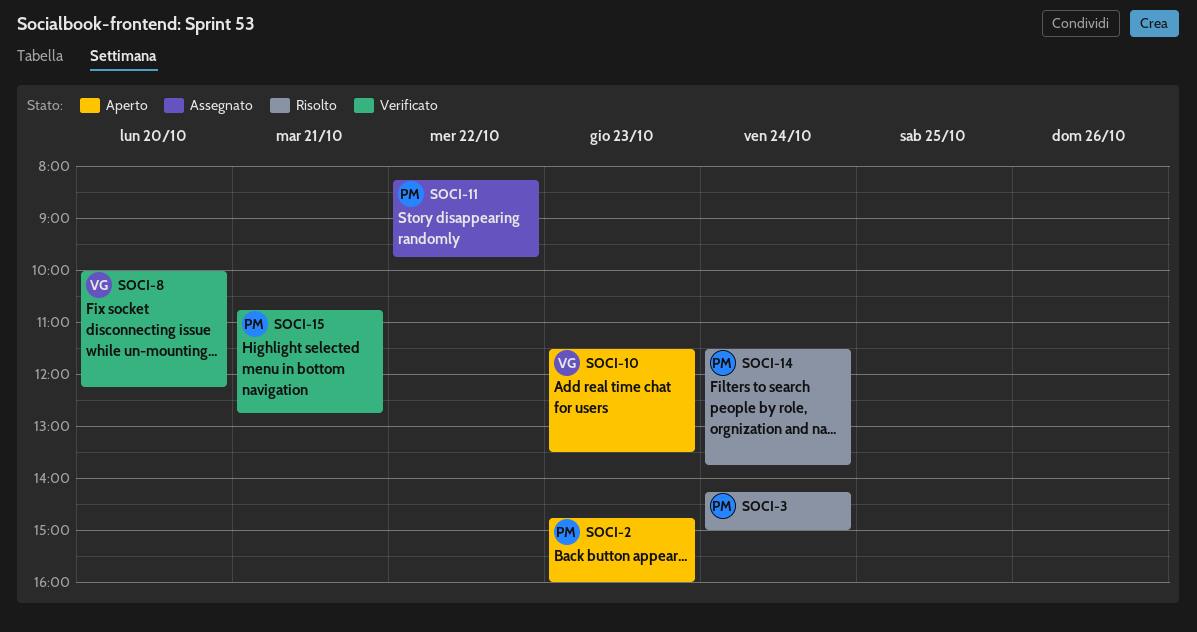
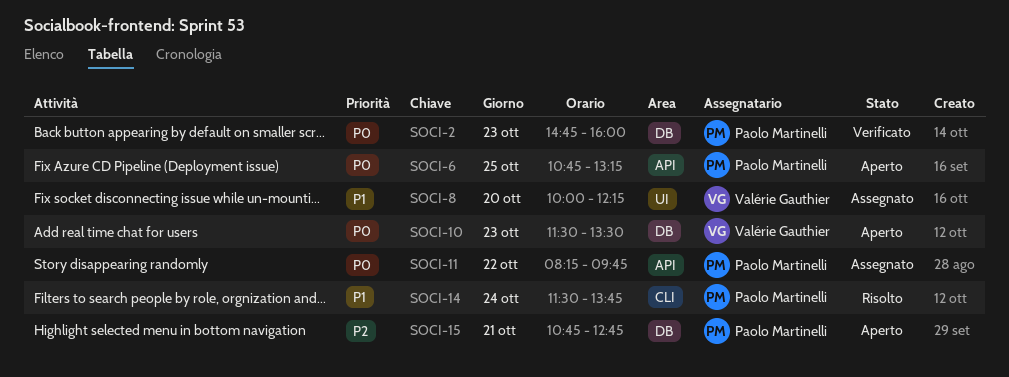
SOCI-2, status: Aperto -> Verificato
SOCI-3: present -> none
SOCI-6: none -> present
SOCI-8, status: Verificato -> Assegnato
SOCI-15, status: Verificato -> Aperto

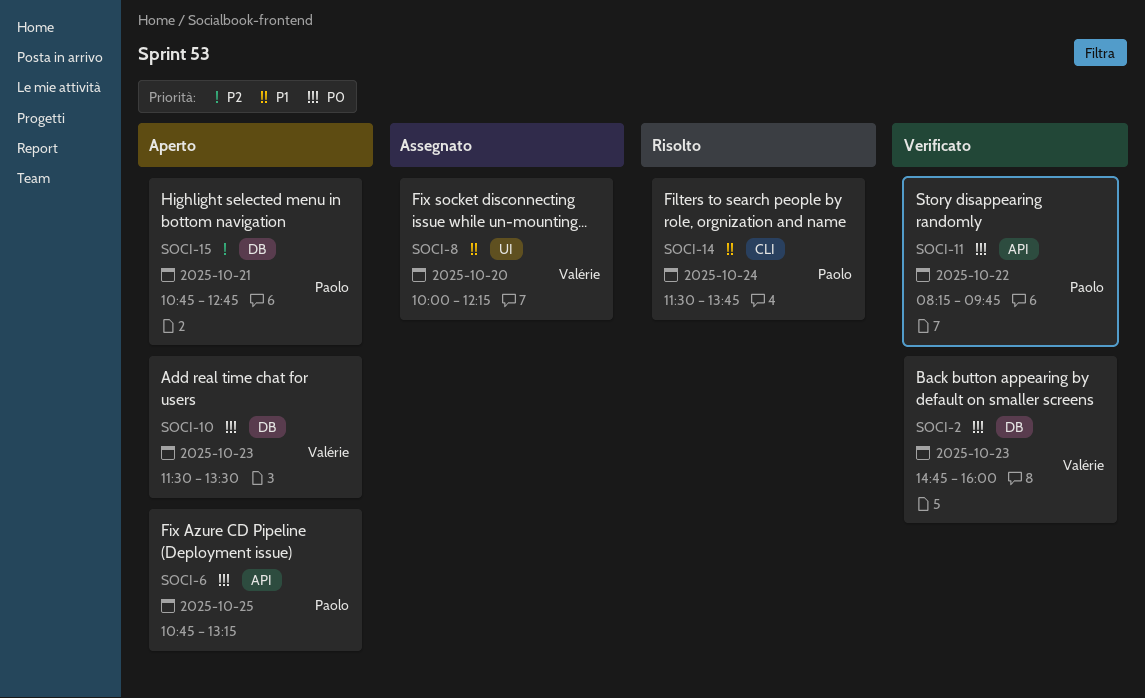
SOCI-2, owner: Paolo Martinelli -> Valérie Gauthier
SOCI-11, status: Assegnato -> Verificato

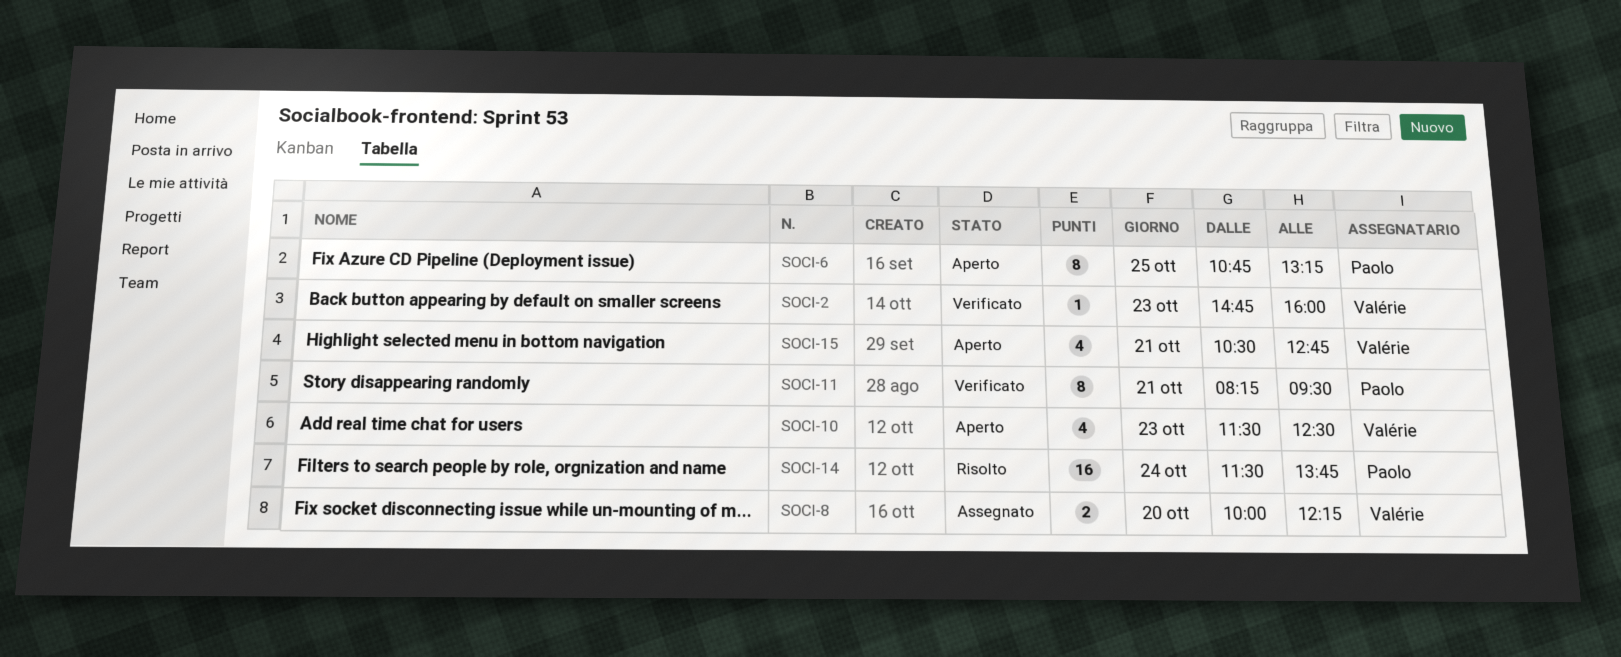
SOCI-10, ends: 13:30 -> 12:30
SOCI-11, day: Oct 22 -> Oct 21
SOCI-11, ends: 09:45 -> 09:30
SOCI-15, owner: Paolo -> Valérie
SOCI-15, begins: 10:45 -> 10:30

